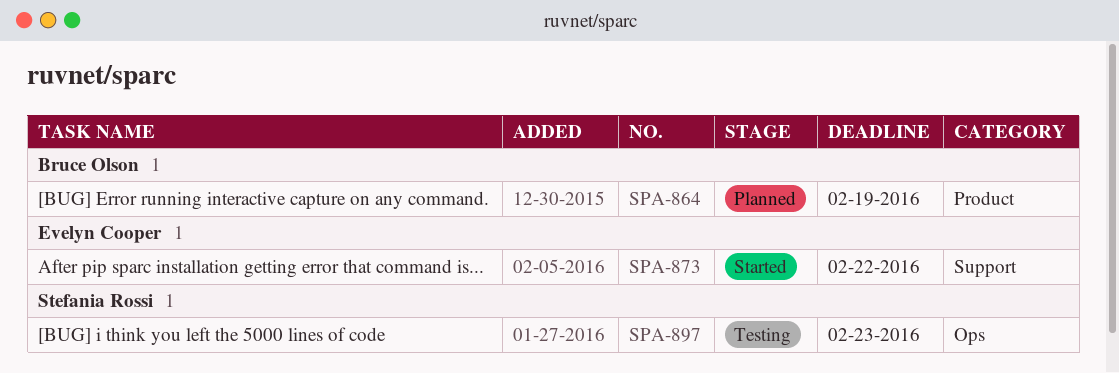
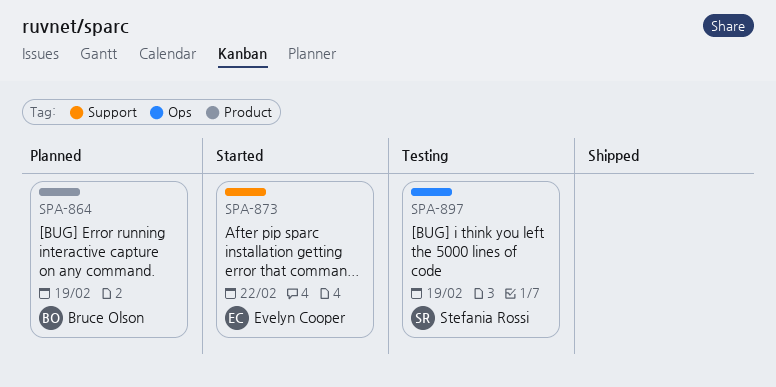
SPA-897, due: Feb 23 -> Feb 19

